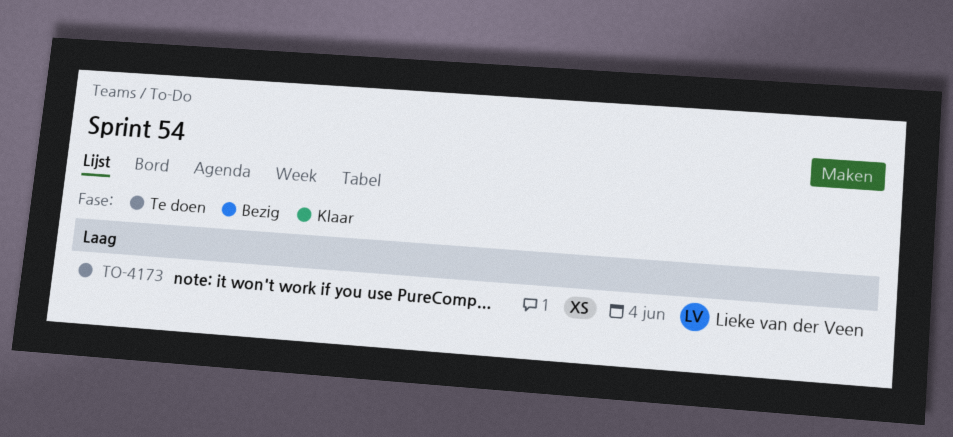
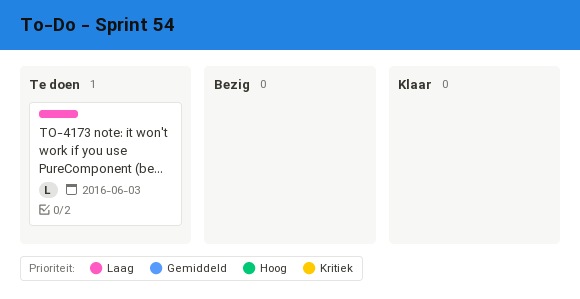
TO-4173, estimate: XS -> L
TO-4173, due: Jun 4 -> Jun 3

